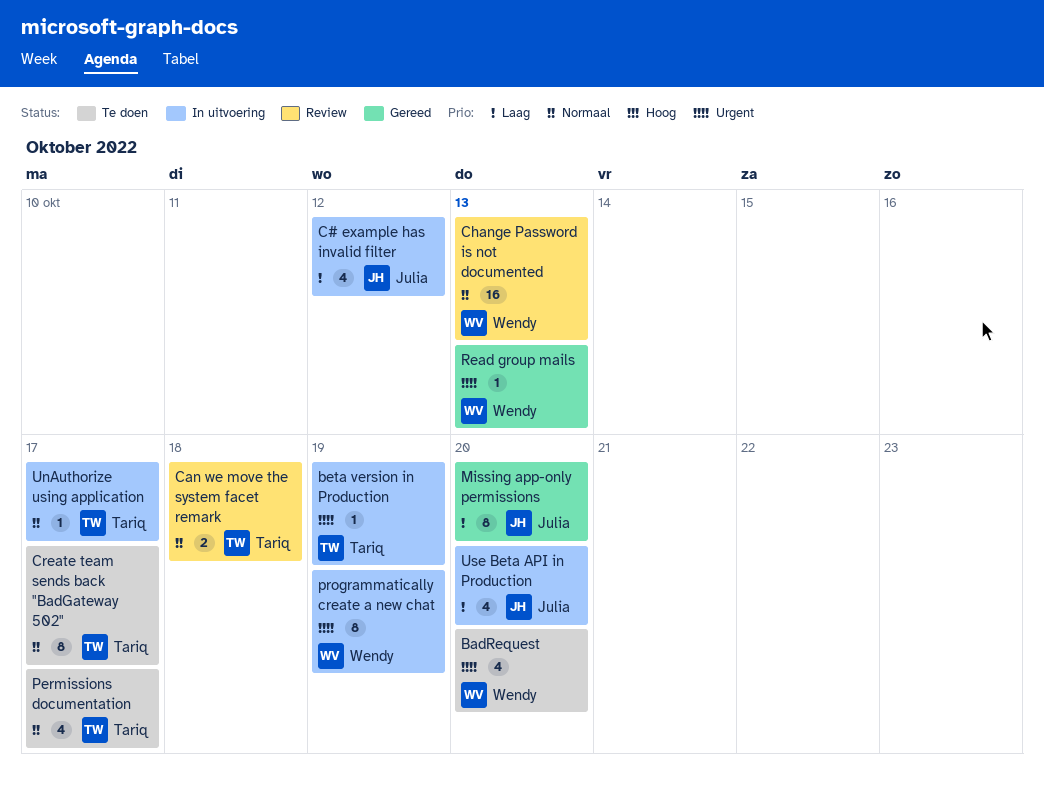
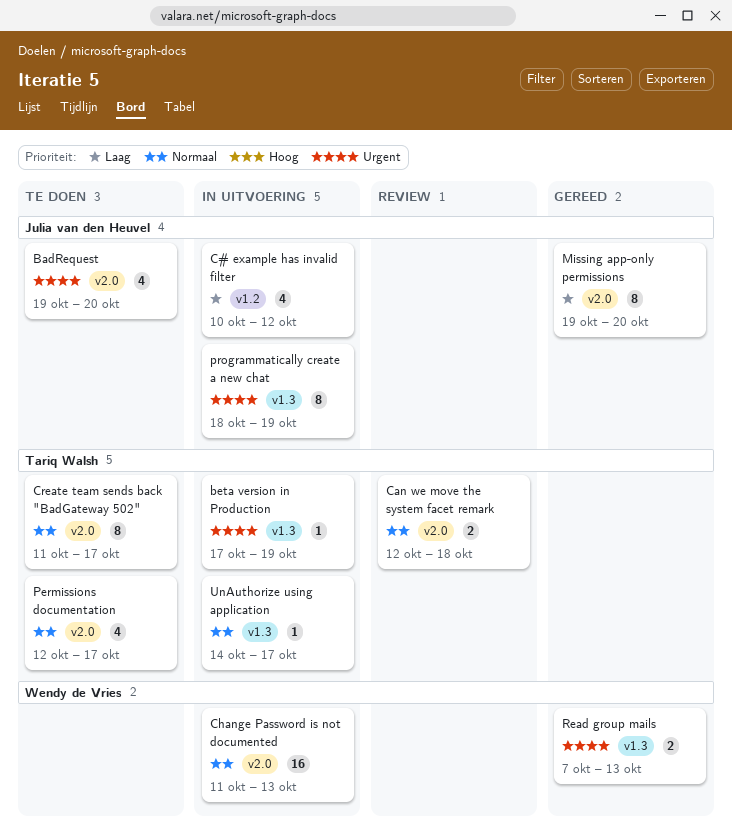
BadRequest, owner: Wendy de Vries -> Julia van den Heuvel
Change Password is not documented, status: Review -> In uitvoering
programmatically create a new chat, owner: Wendy de Vries -> Julia van den Heuvel
Read group mails, estimate: 1 -> 2
Use Beta API in Production: present -> none

